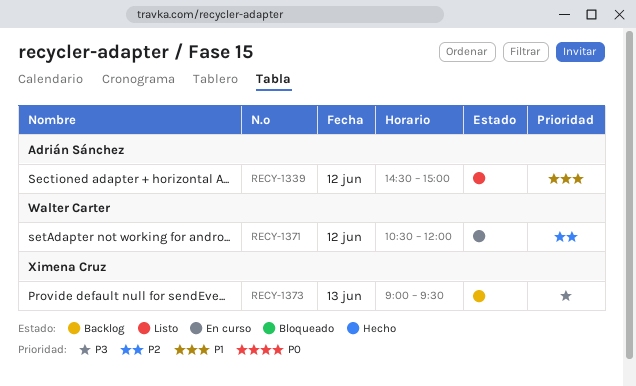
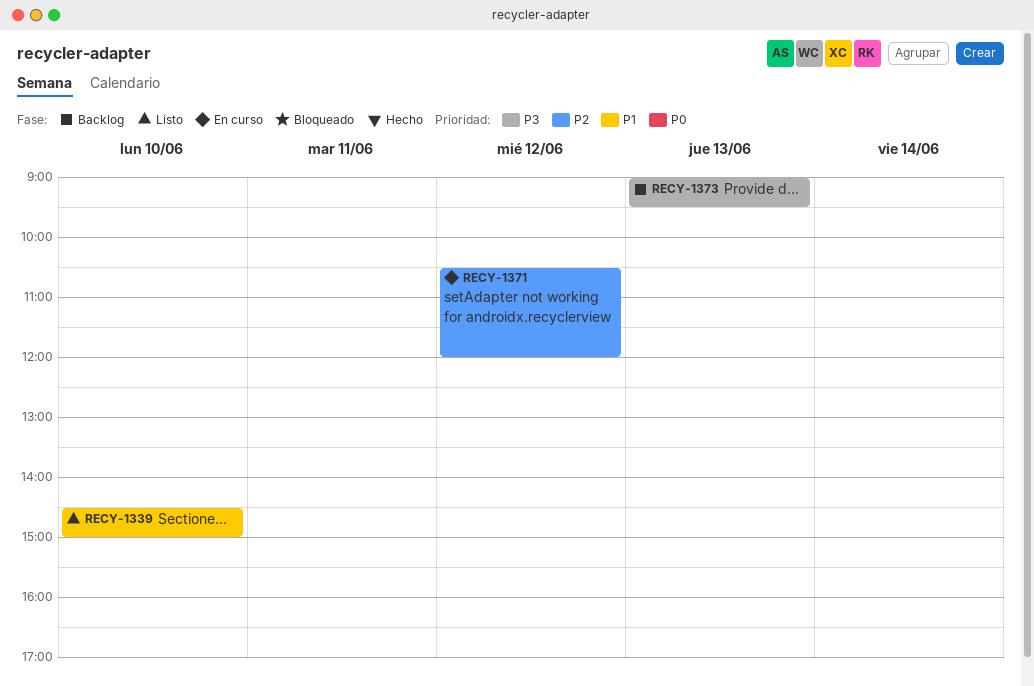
RECY-1339, day: Jun 12 -> Jun 10

